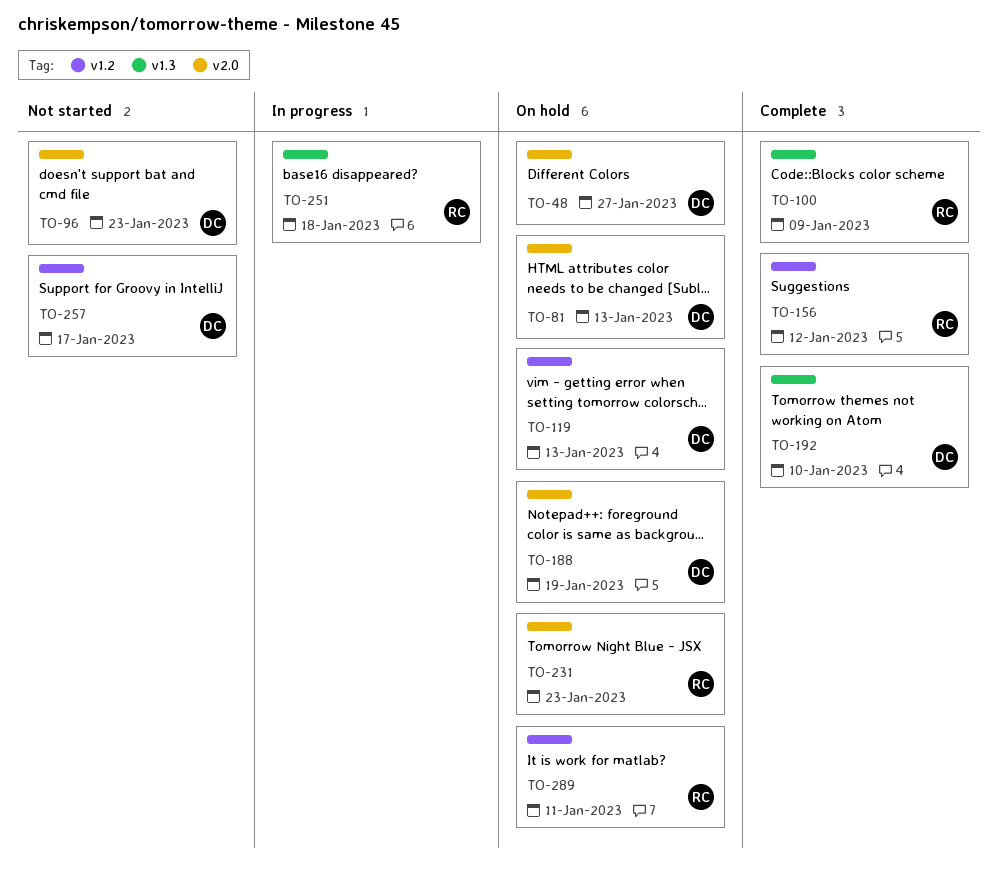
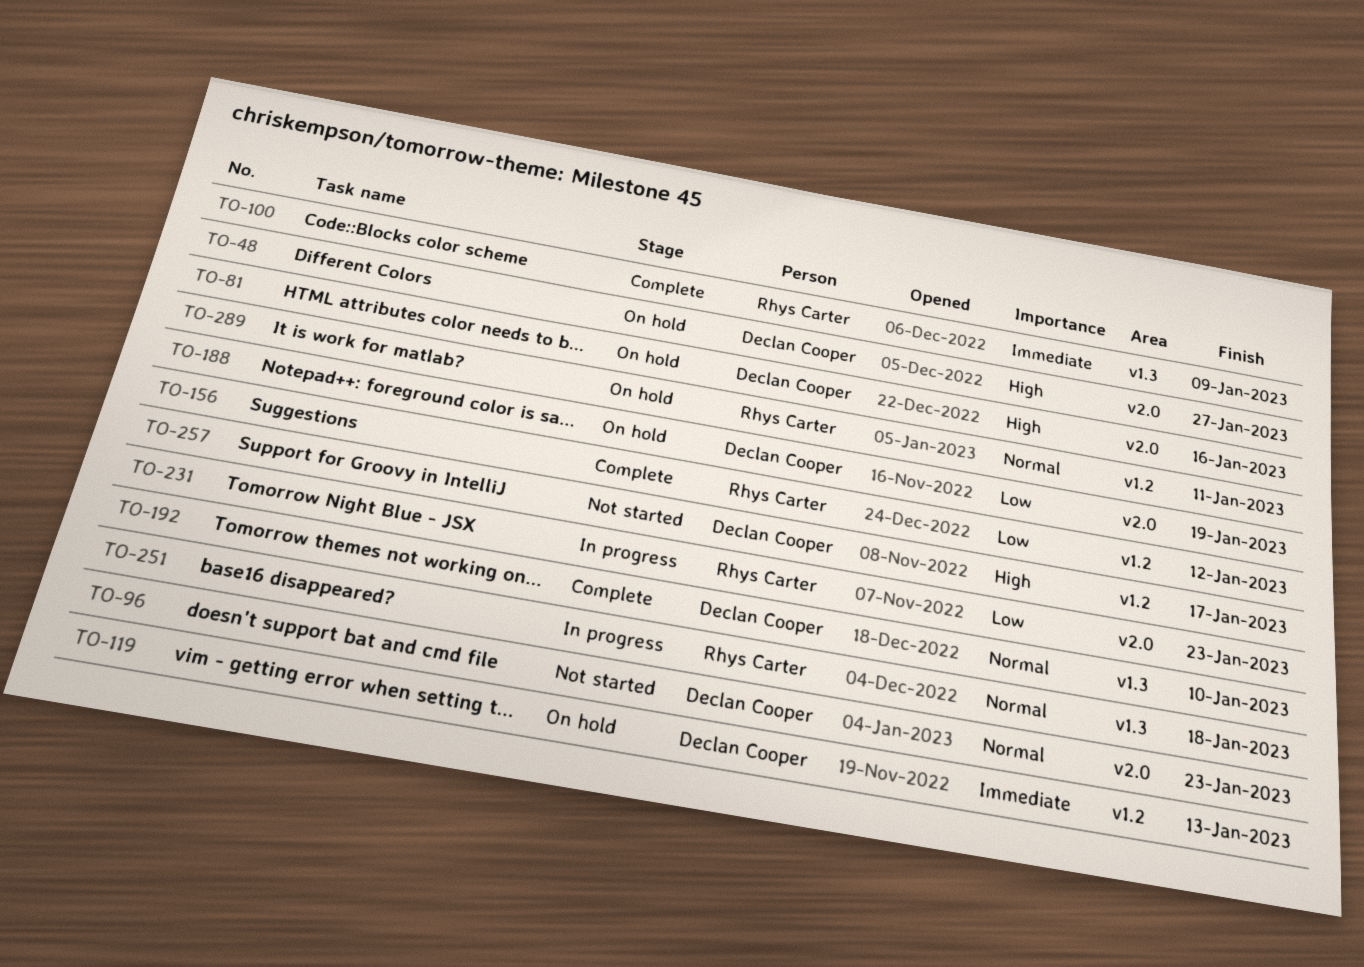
TO-81, due: Jan 13 -> Jan 16
TO-231, status: On hold -> In progress

